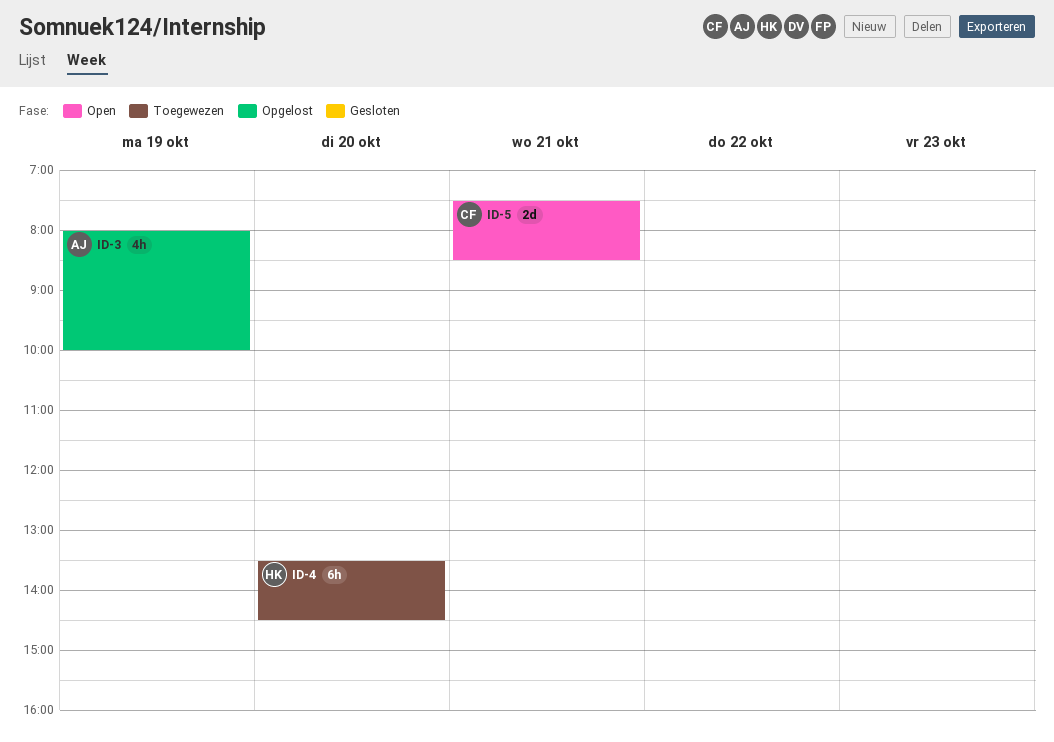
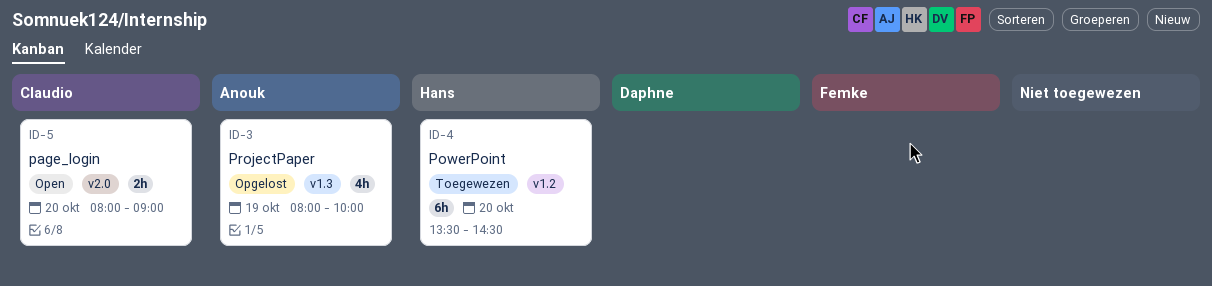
ID-5, estimate: 2d -> 2h
ID-5, day: Oct 21 -> Oct 20
ID-5, begins: 07:30 -> 08:00
ID-5, ends: 08:30 -> 09:00

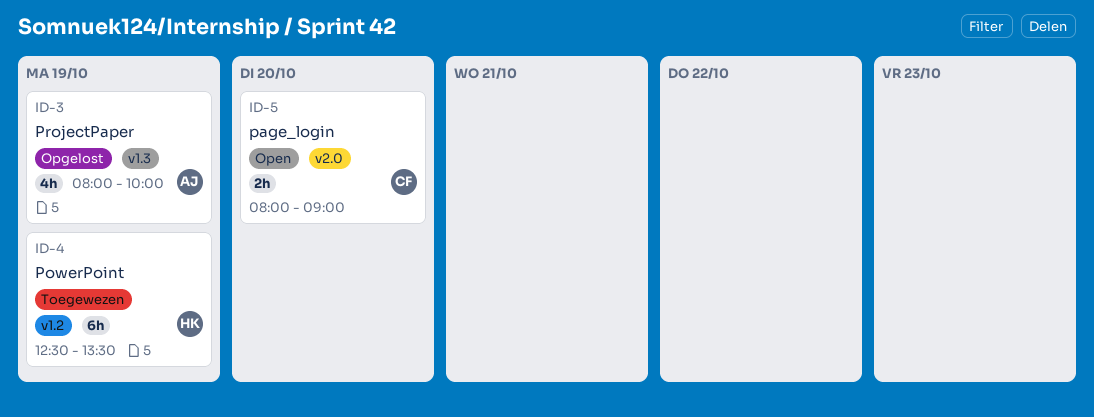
ID-4, day: Oct 20 -> Oct 19
ID-4, begins: 13:30 -> 12:30
ID-4, ends: 14:30 -> 13:30

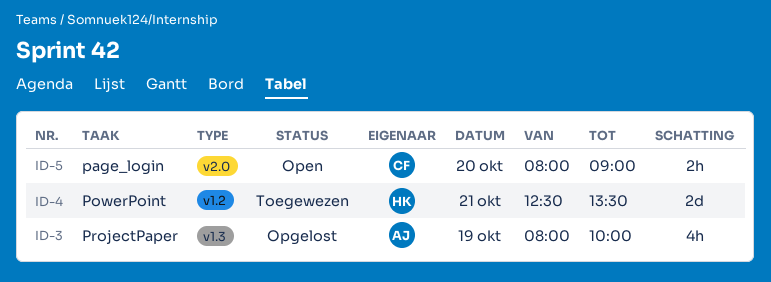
ID-4, estimate: 6h -> 2d
ID-4, day: Oct 19 -> Oct 21

